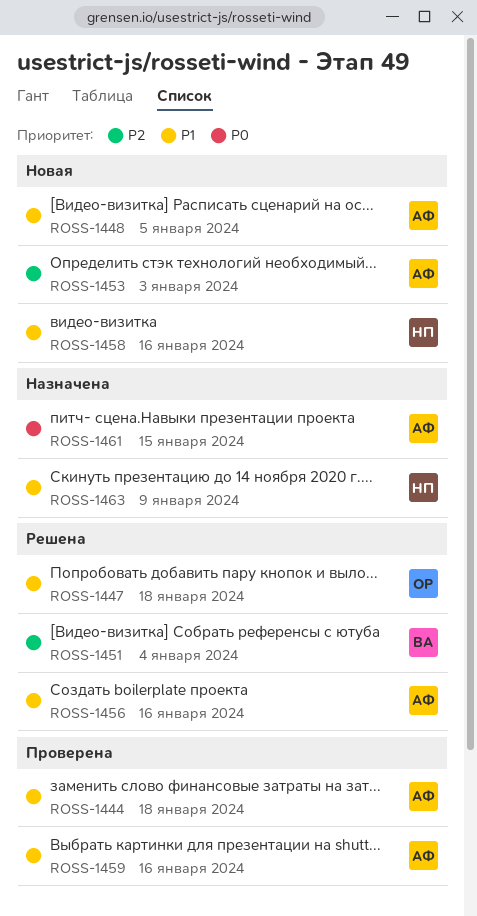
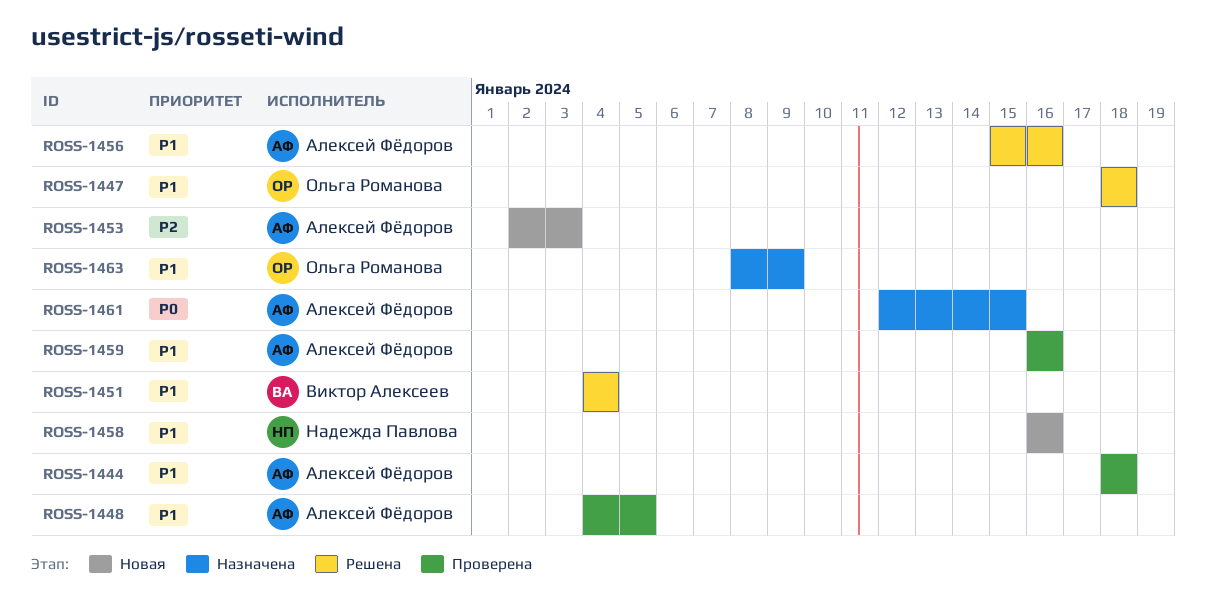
ROSS-1448, status: Новая -> Проверена
ROSS-1451, priority: P2 -> P1
ROSS-1463, owner: Надежда Павлова -> Ольга Романова

